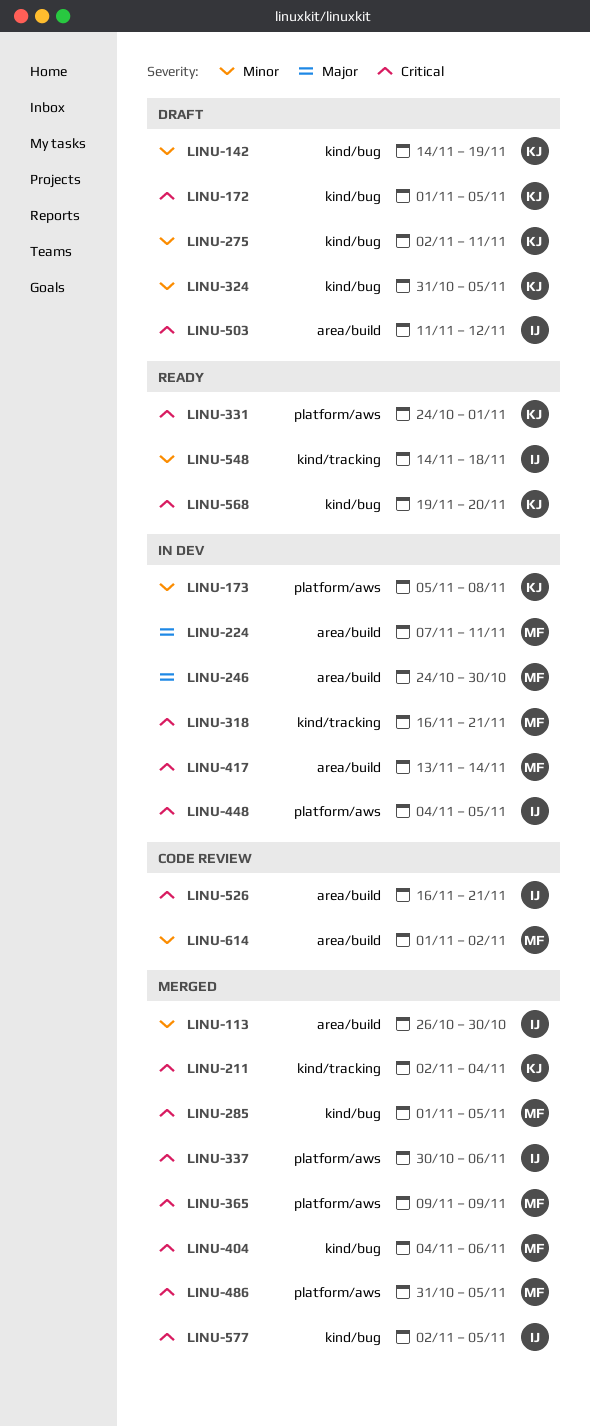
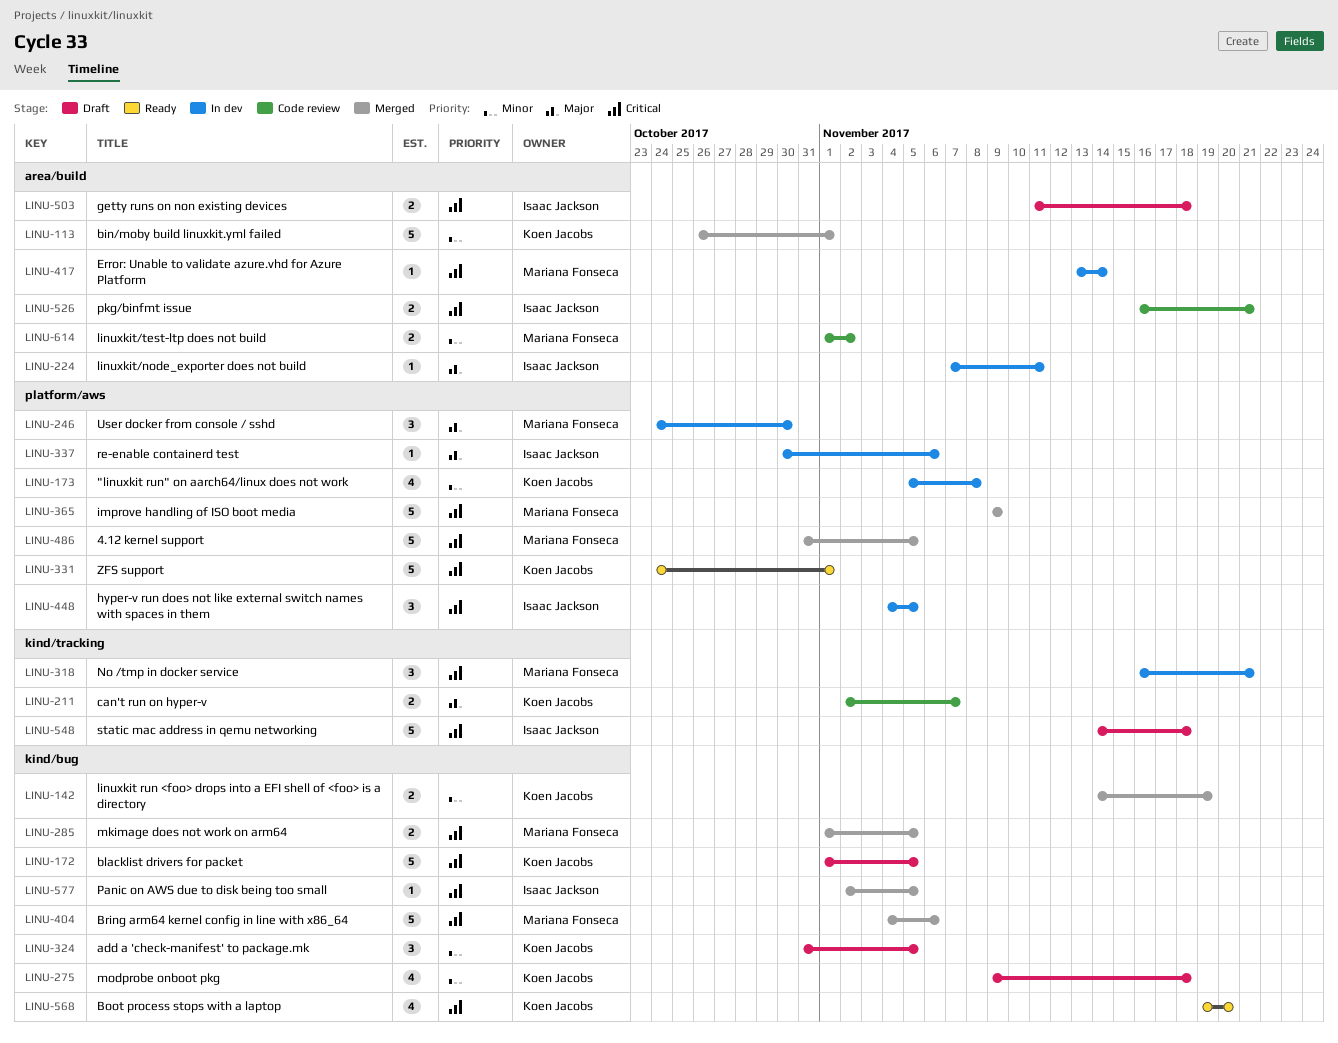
LINU-113, owner: Isaac Jackson -> Koen Jacobs
LINU-113, due: Oct 30 -> Nov 1
LINU-142, status: Draft -> Merged
LINU-211, status: Merged -> Code review
LINU-211, priority: Critical -> Major
LINU-211, due: Nov 4 -> Nov 7
LINU-224, owner: Mariana Fonseca -> Isaac Jackson
LINU-246, label: area/build -> platform/aws
LINU-275, start: Nov 2 -> Nov 9
LINU-275, due: Nov 11 -> Nov 18
LINU-337, status: Merged -> In dev
LINU-337, priority: Critical -> Major
LINU-503, due: Nov 12 -> Nov 18
LINU-548, status: Ready -> Draft
LINU-548, priority: Minor -> Critical

